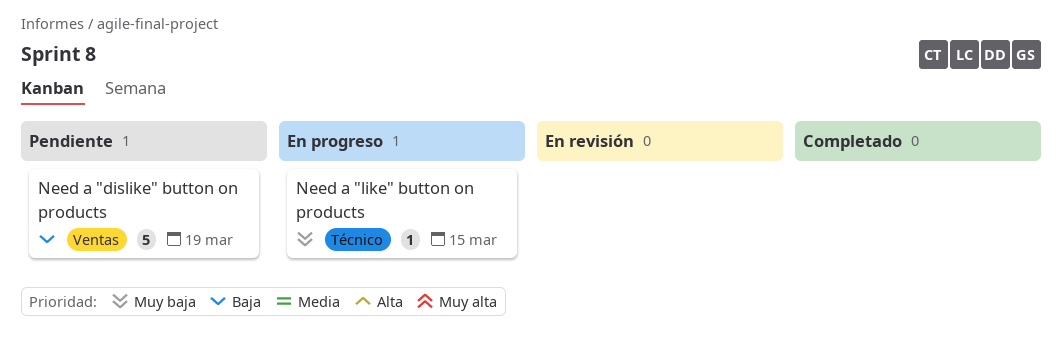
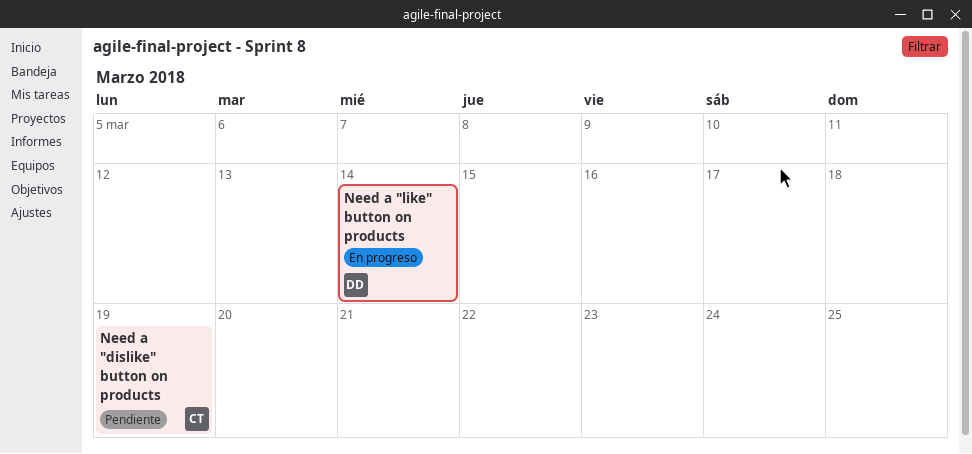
Need a "like" button on products, due: Mar 15 -> Mar 14

